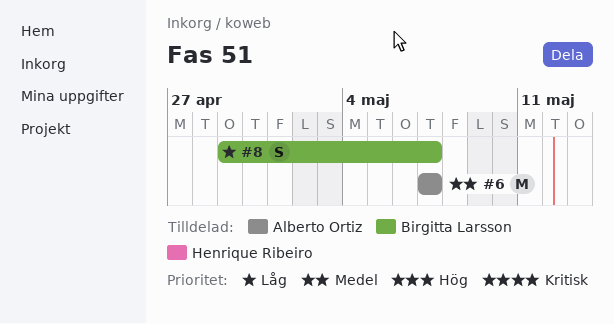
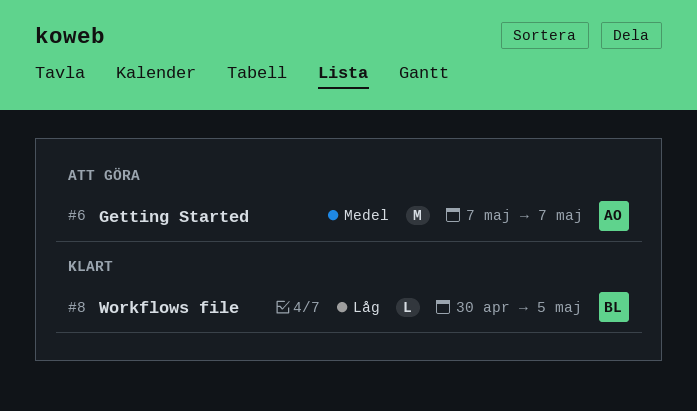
#8, estimate: S -> L
#8, start: Apr 29 -> Apr 30
#8, due: May 7 -> May 5

